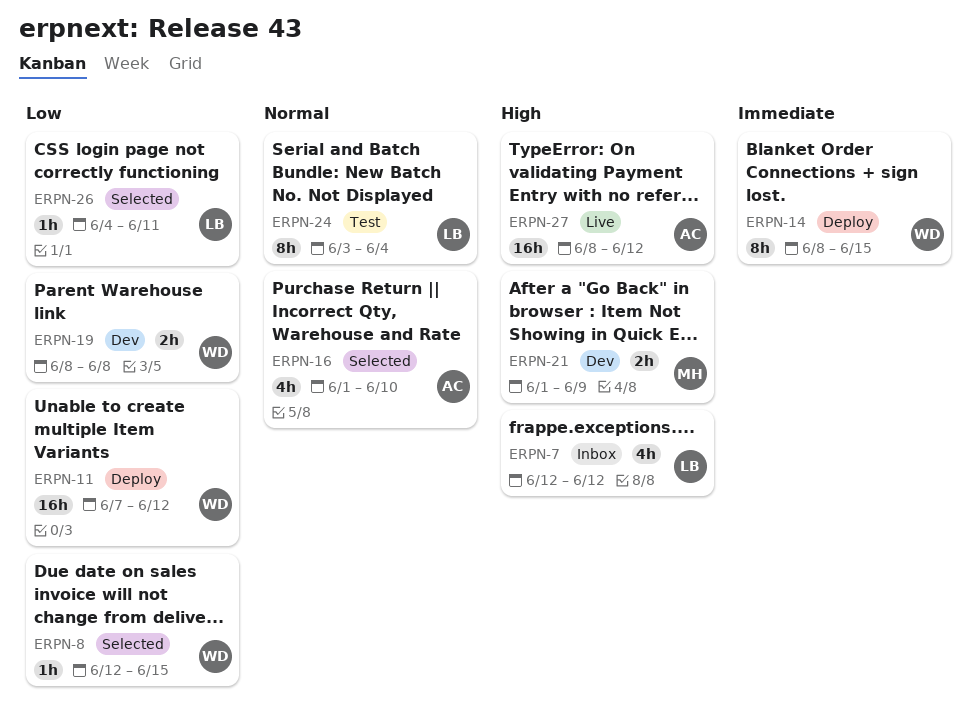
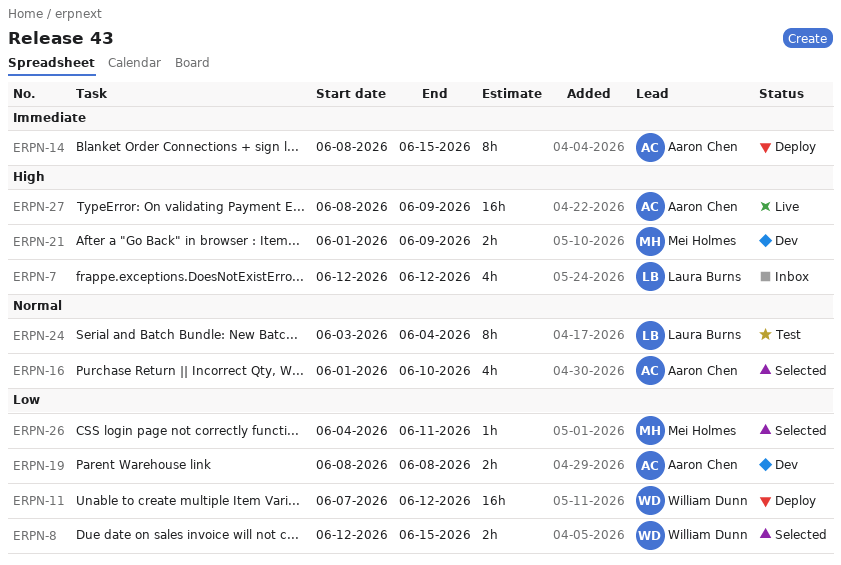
ERPN-8, estimate: 1h -> 2h
ERPN-14, owner: William Dunn -> Aaron Chen
ERPN-19, owner: William Dunn -> Aaron Chen
ERPN-26, owner: Laura Burns -> Mei Holmes
ERPN-27, due: Jun 12 -> Jun 9

